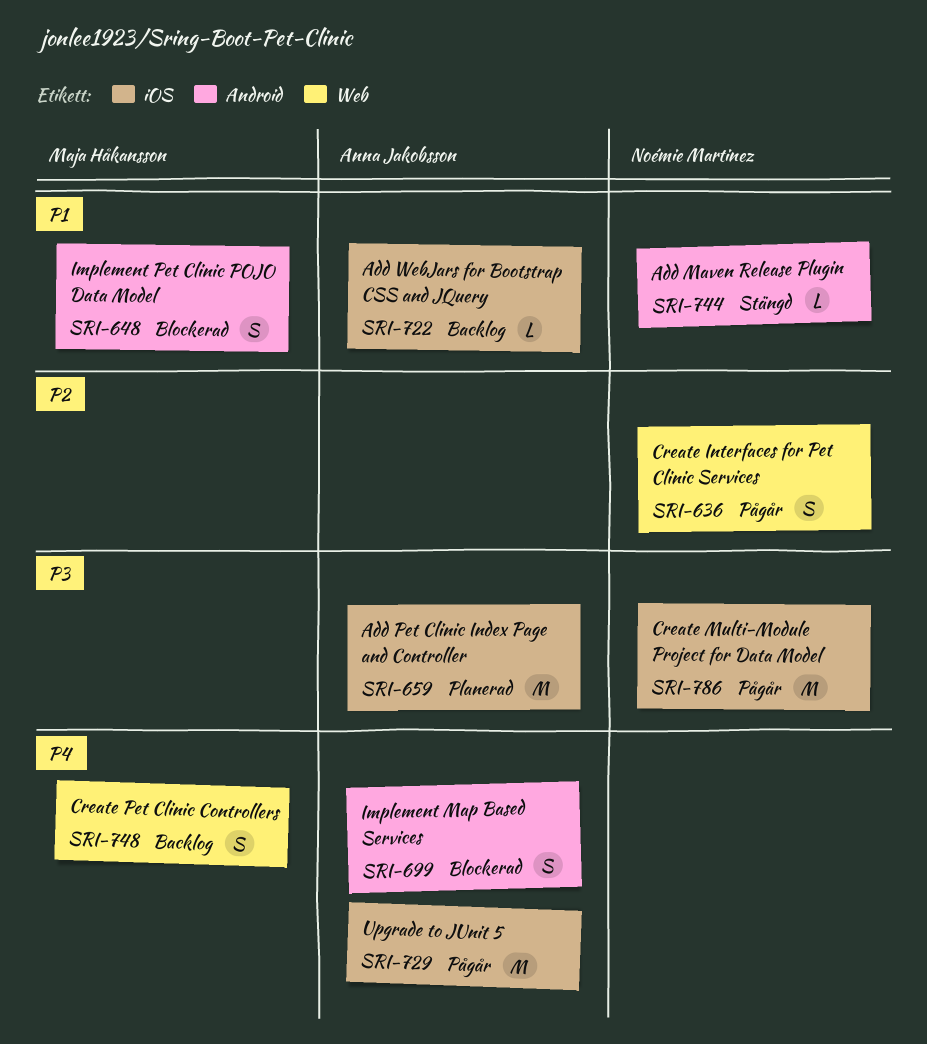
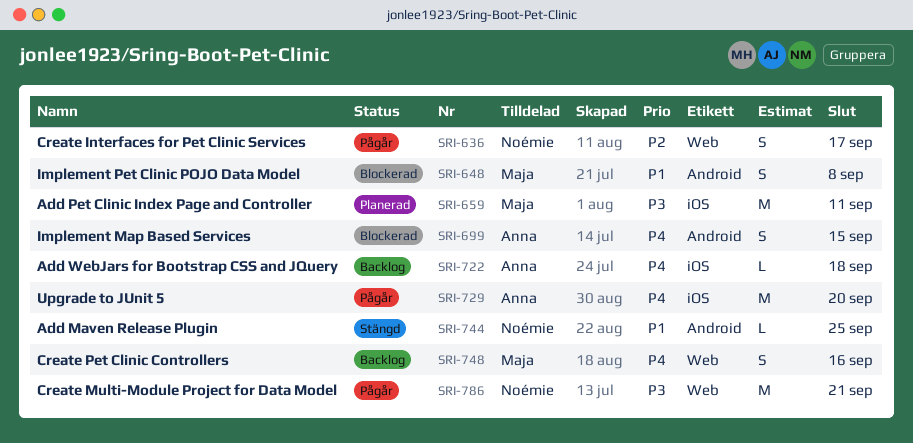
SRI-659, owner: Anna Jakobsson -> Maja Håkansson
SRI-722, priority: P1 -> P4
SRI-786, label: iOS -> Web

